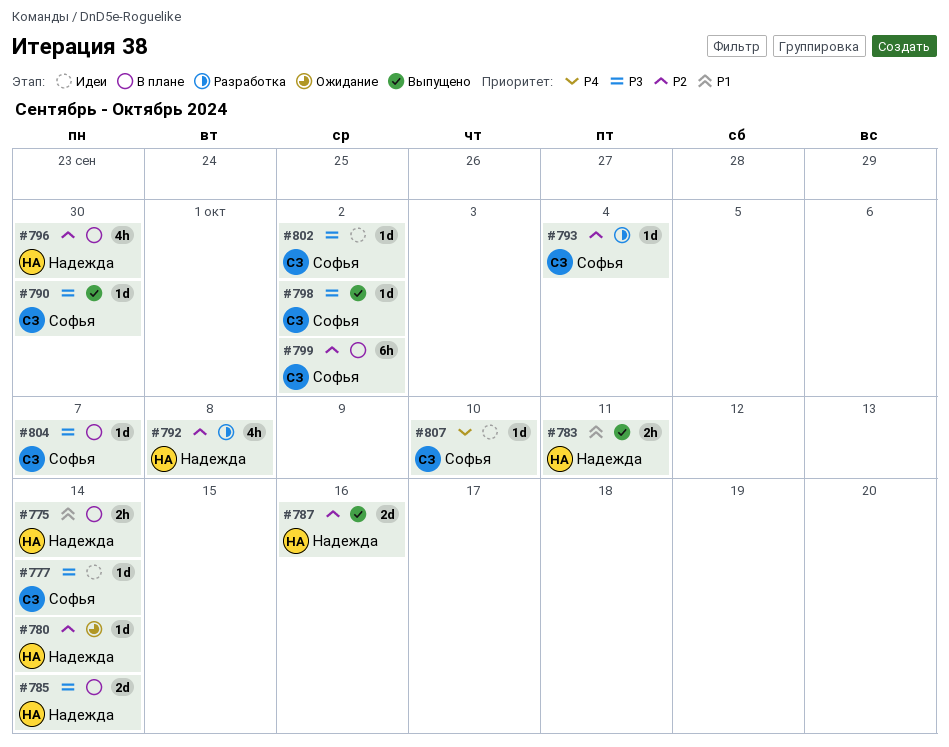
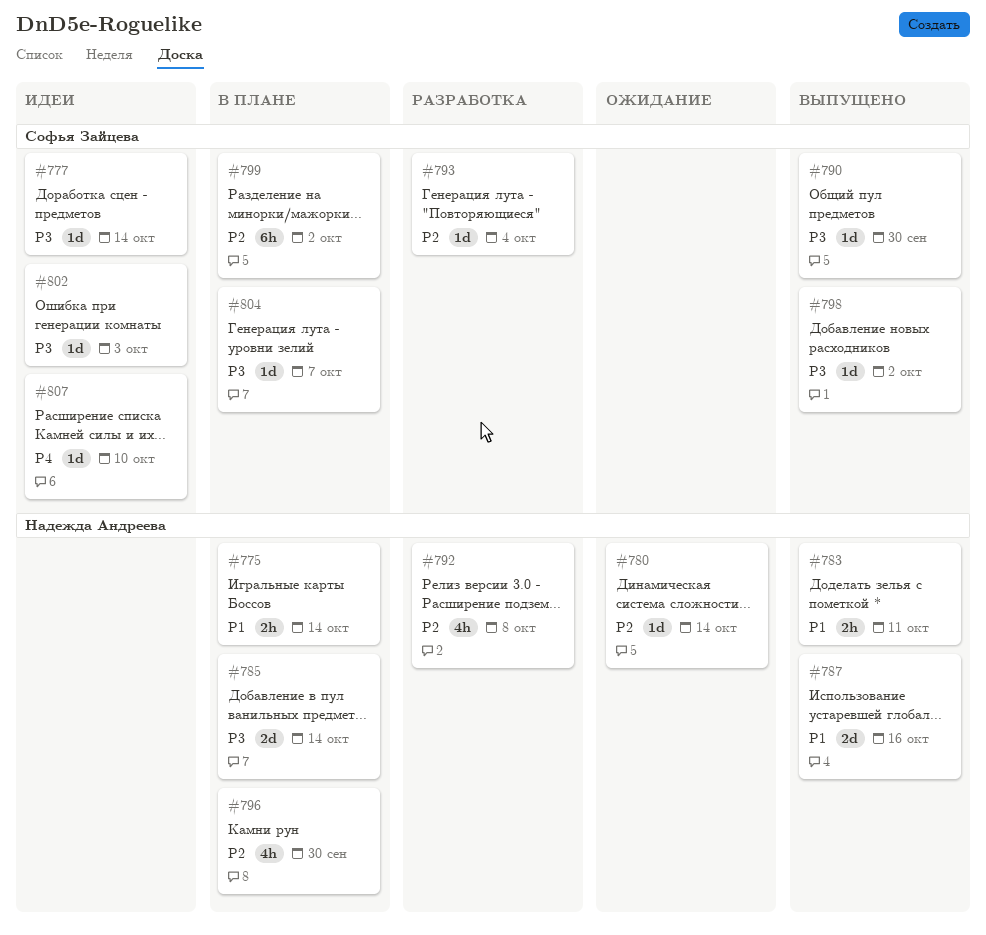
#787, priority: P2 -> P1
#802, due: Oct 2 -> Oct 3

